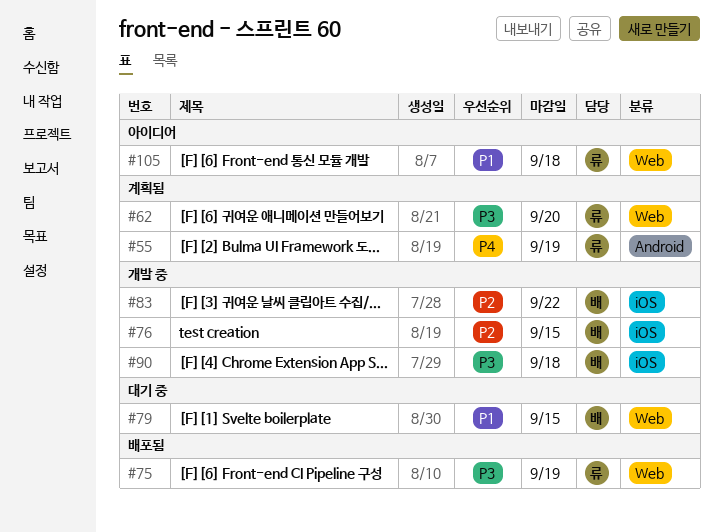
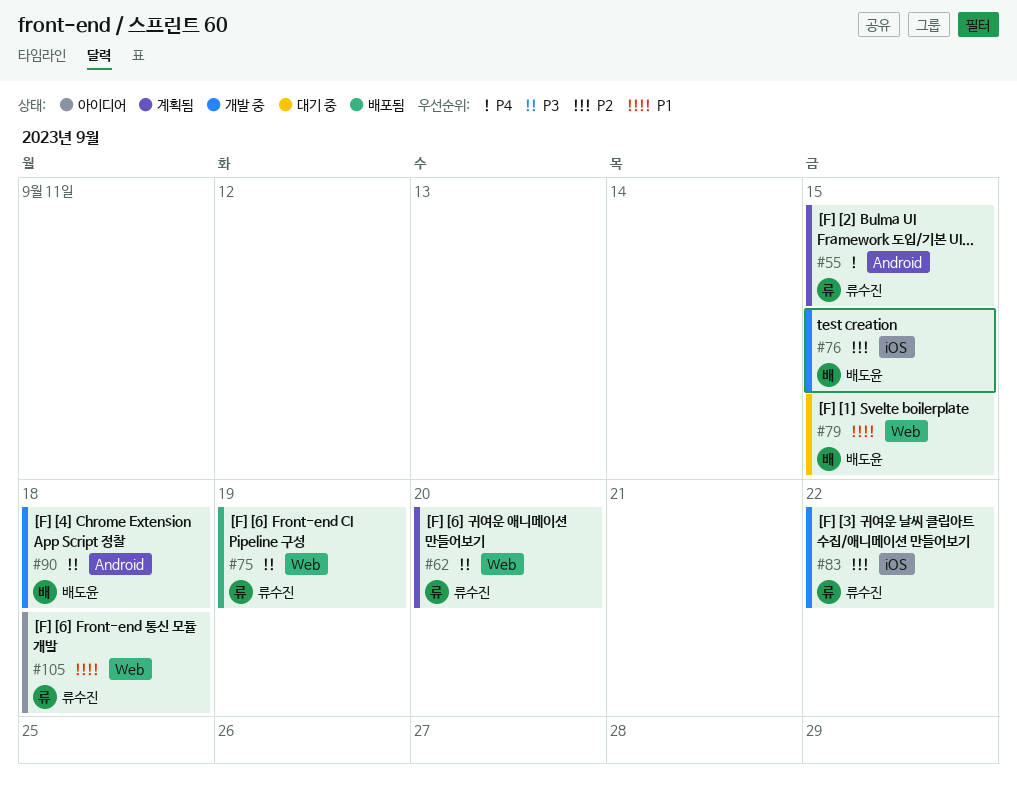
#55, due: Sep 19 -> Sep 15
#83, owner: 배도윤 -> 류수진
#90, label: iOS -> Android

